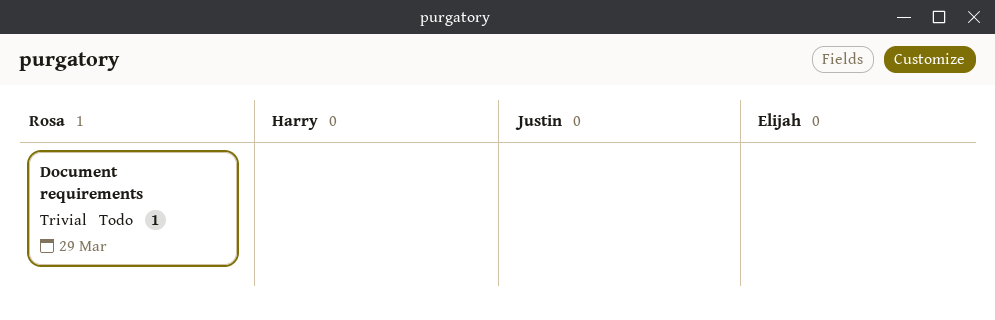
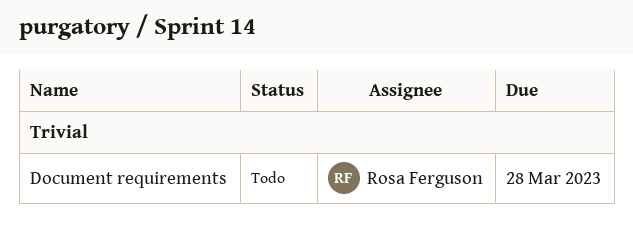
Document requirements, due: Mar 29 -> Mar 28

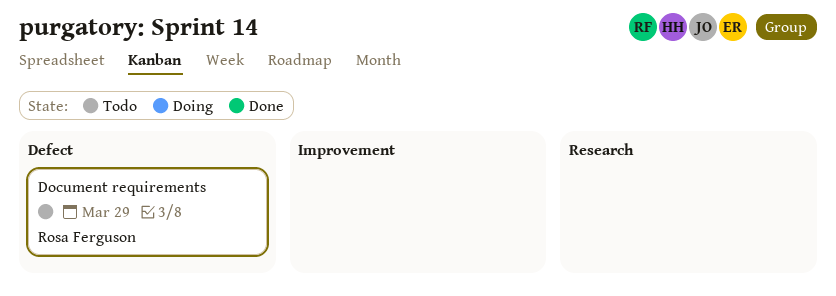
Document requirements, due: Mar 28 -> Mar 29

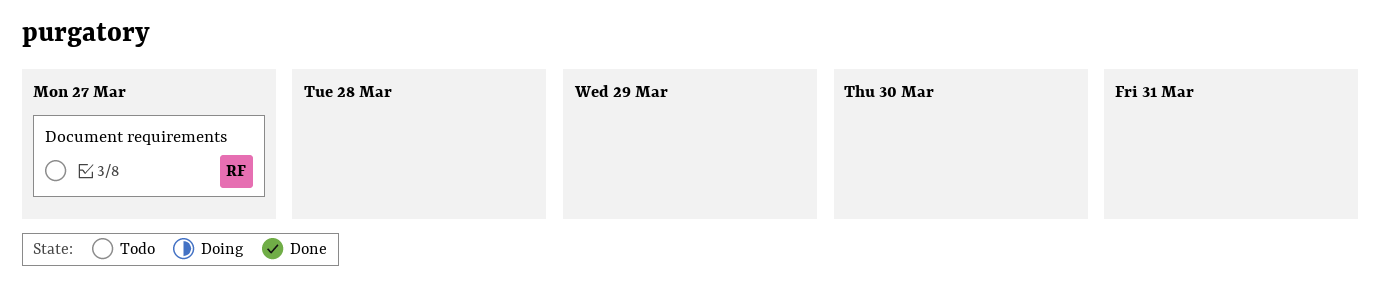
Document requirements, due: Mar 29 -> Mar 27

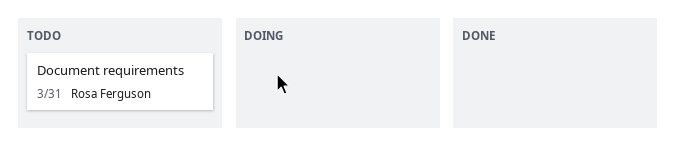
Document requirements, due: Mar 27 -> Mar 31

